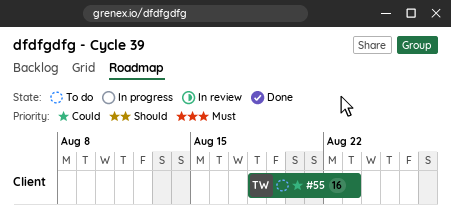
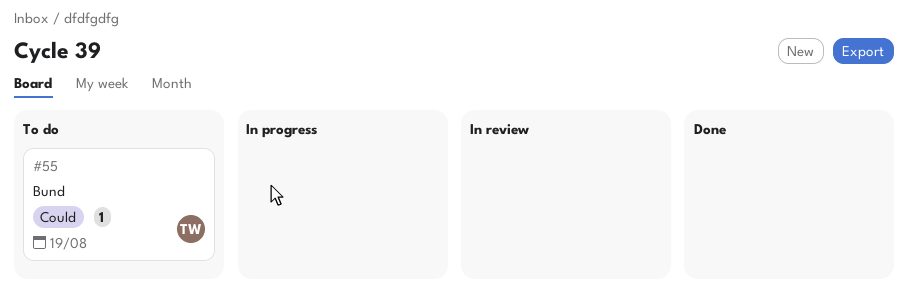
#55, estimate: 16 -> 1
#55, due: Aug 23 -> Aug 19

